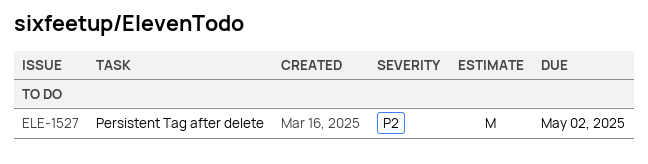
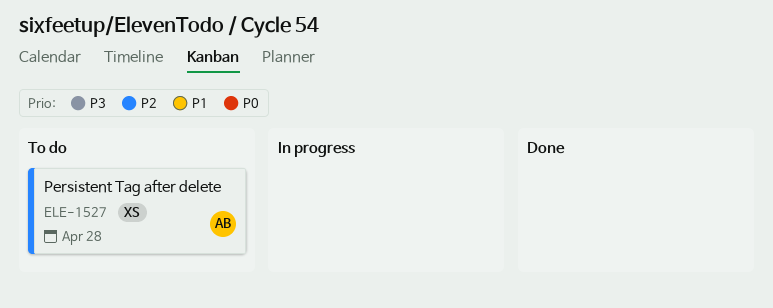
ELE-1527, estimate: M -> XS
ELE-1527, due: May 2 -> Apr 28

